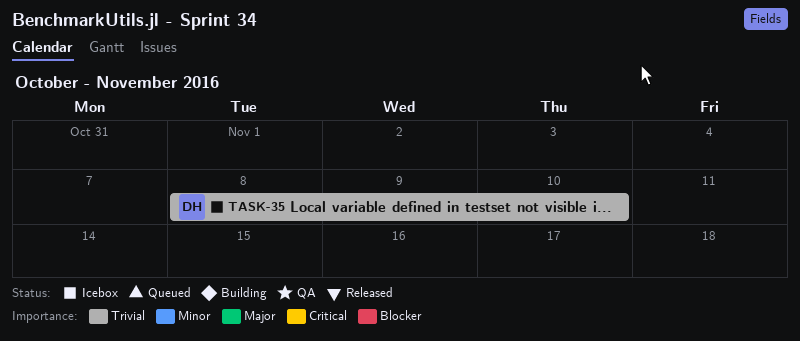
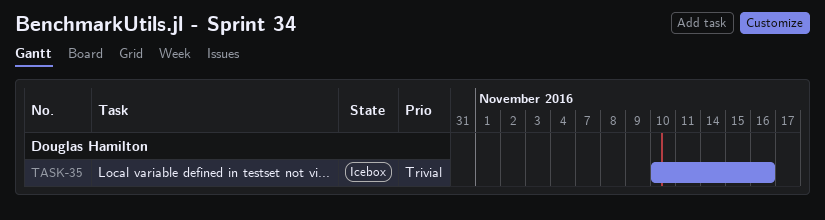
TASK-35, start: Nov 8 -> Nov 10
TASK-35, due: Nov 10 -> Nov 16

